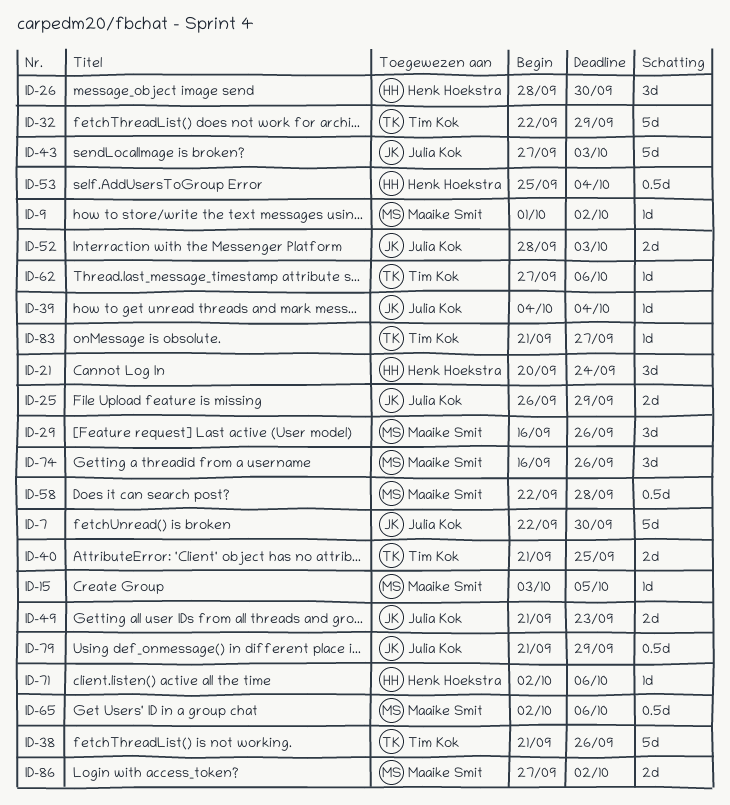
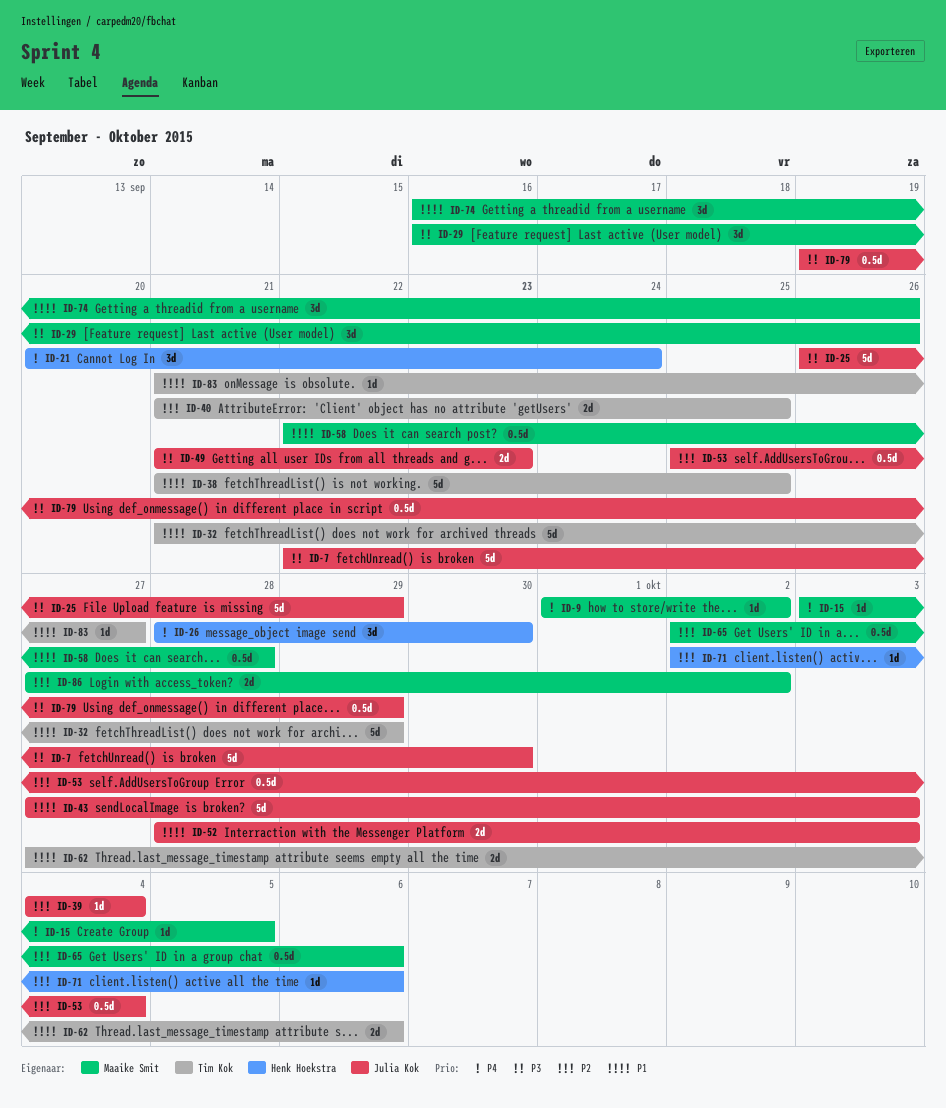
ID-25, estimate: 2d -> 5d
ID-32, start: Sep 22 -> Sep 21
ID-38, due: Sep 26 -> Sep 25
ID-53, owner: Henk Hoekstra -> Julia Kok
ID-62, estimate: 1d -> 2d
ID-79, start: Sep 21 -> Sep 19

